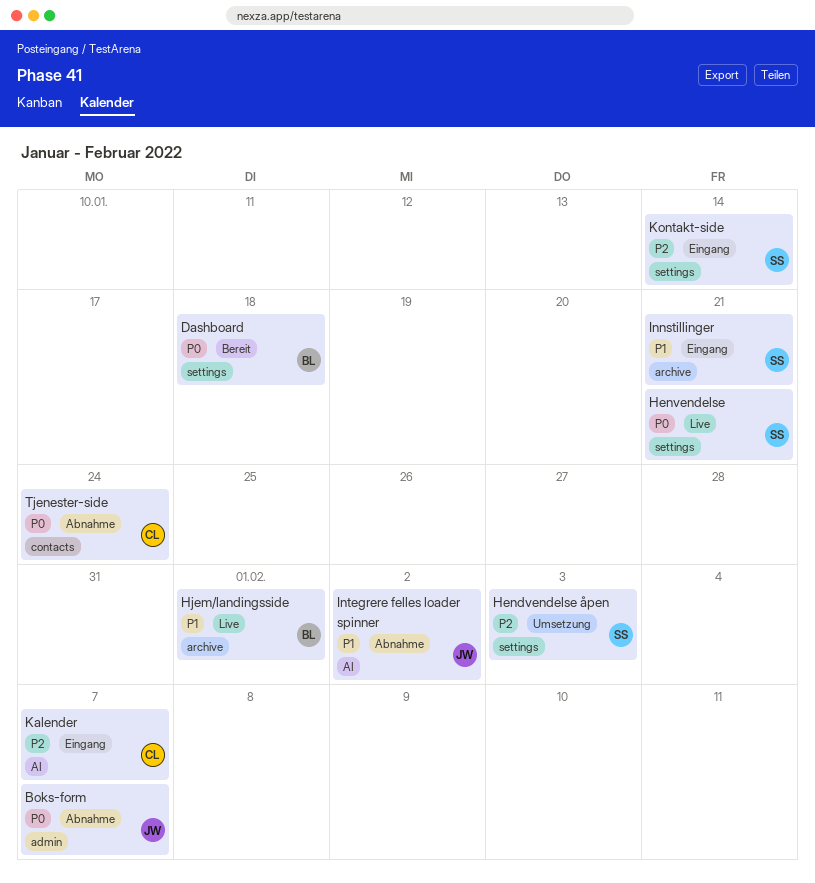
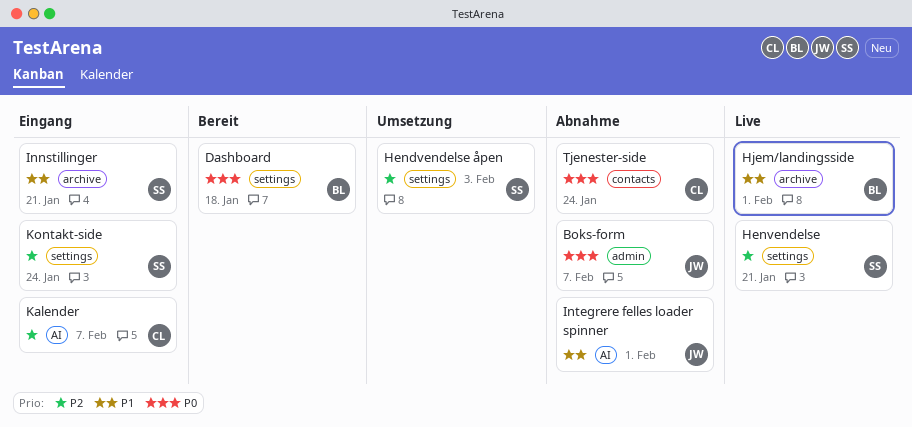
Henvendelse, priority: P0 -> P2
Integrere felles loader spinner, due: Feb 2 -> Feb 1
Kontakt-side, due: Jan 14 -> Jan 24

